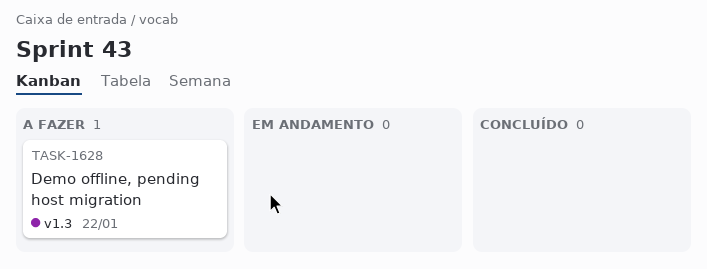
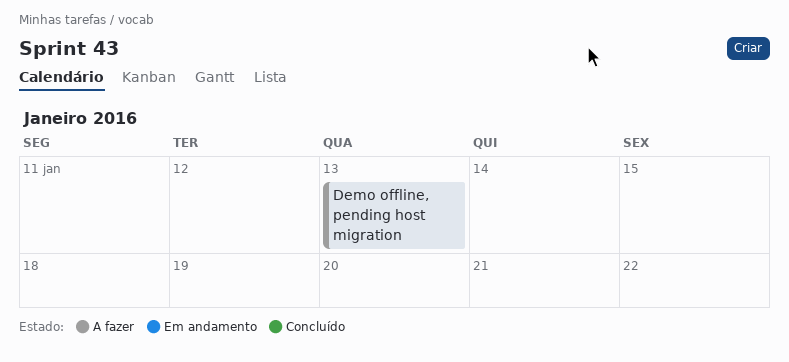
Demo offline, pending host migration, due: Jan 22 -> Jan 13

